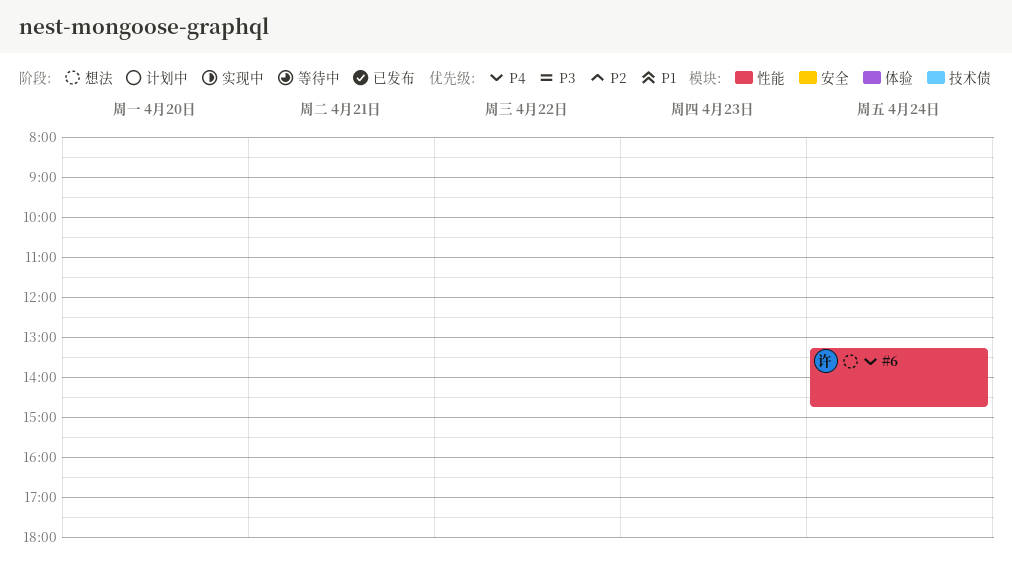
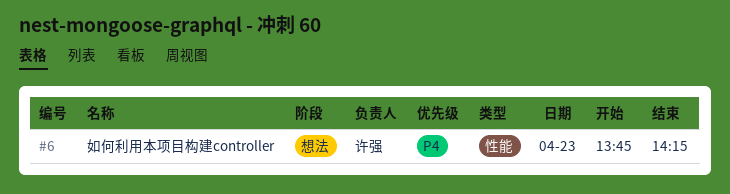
#6, day: Apr 24 -> Apr 23
#6, begins: 13:15 -> 13:45
#6, ends: 14:45 -> 14:15

